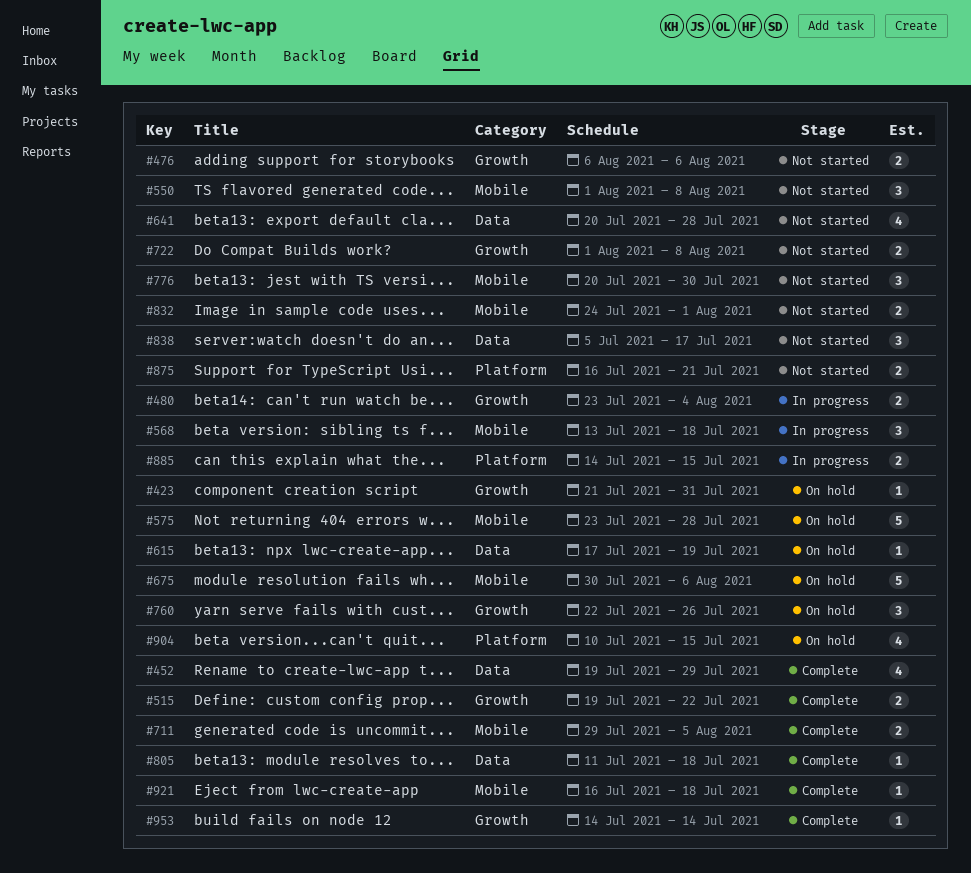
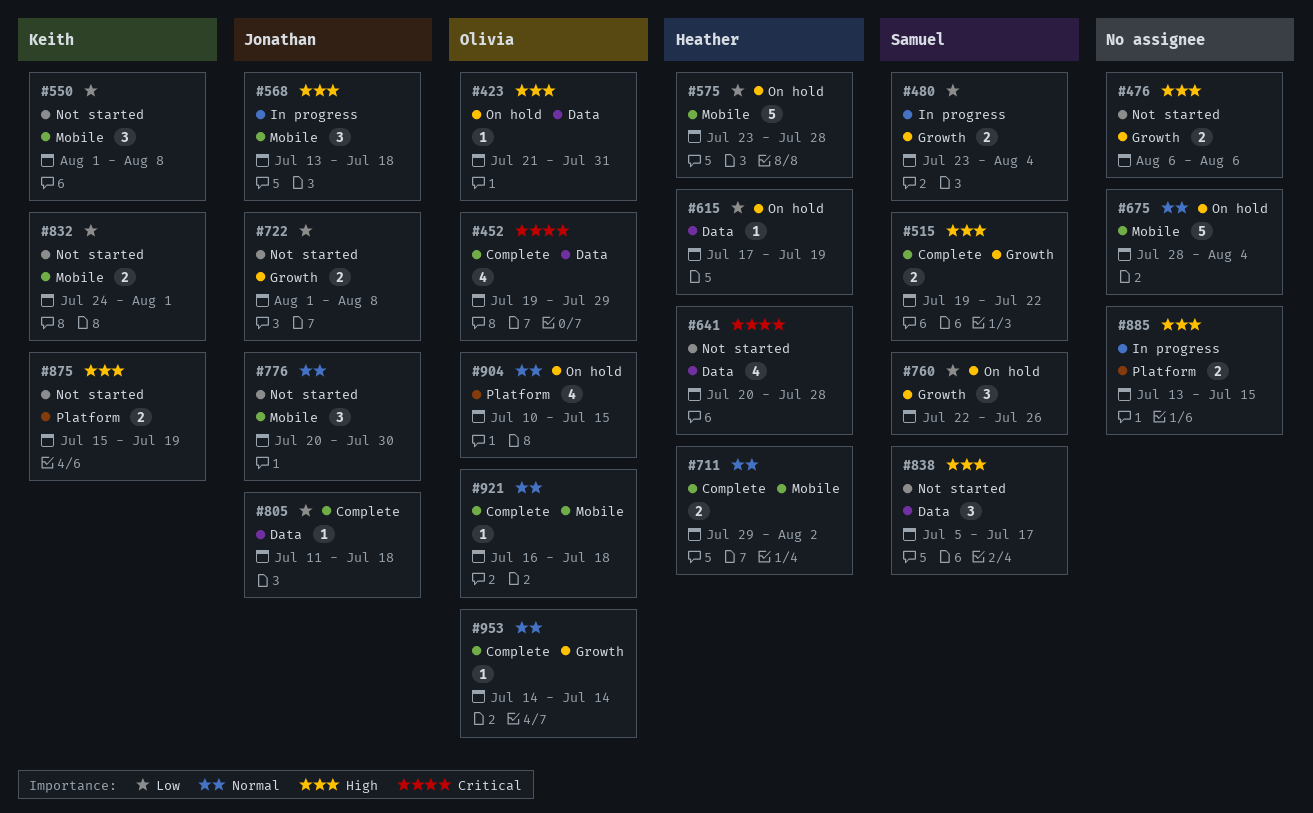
#423, label: Growth -> Data
#675, start: Jul 30 -> Jul 28
#675, due: Aug 6 -> Aug 4
#711, due: Aug 5 -> Aug 2
#875, start: Jul 16 -> Jul 15
#875, due: Jul 21 -> Jul 19
#885, start: Jul 14 -> Jul 13

